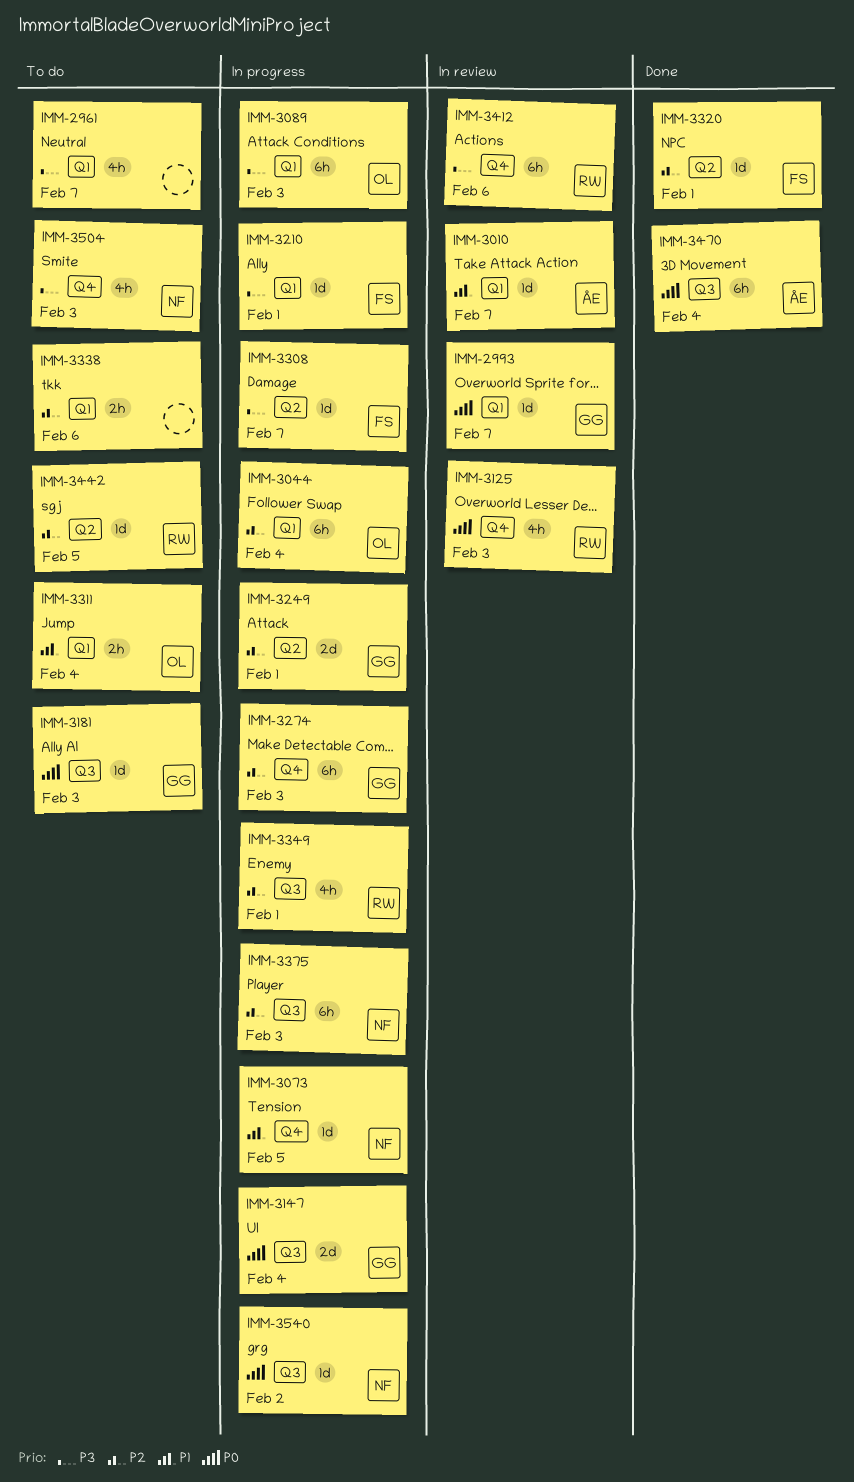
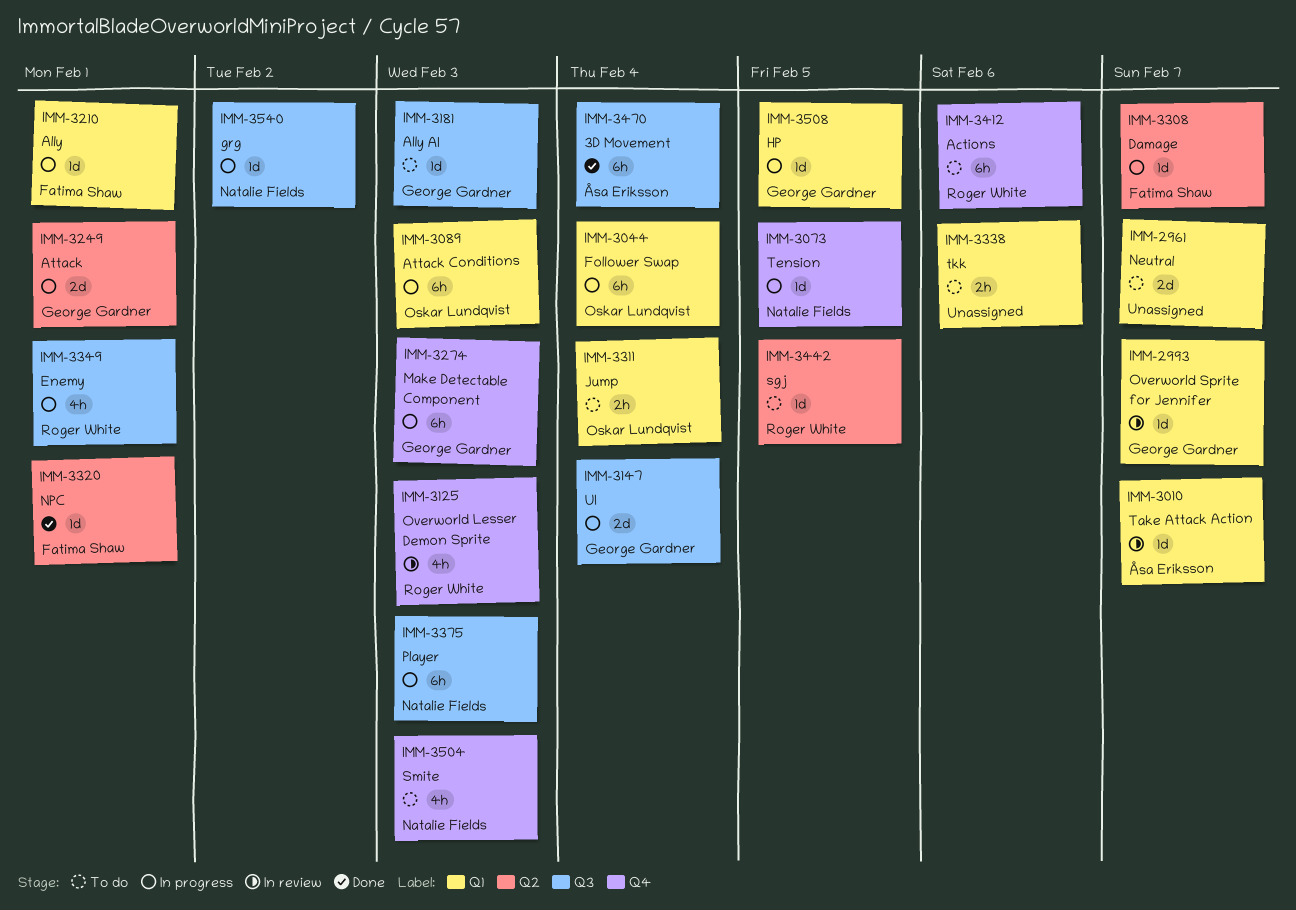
IMM-2961, estimate: 4h -> 2d
IMM-3412, status: In review -> To do
IMM-3508: none -> present

